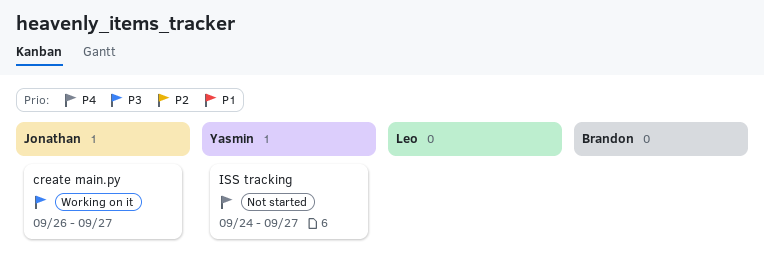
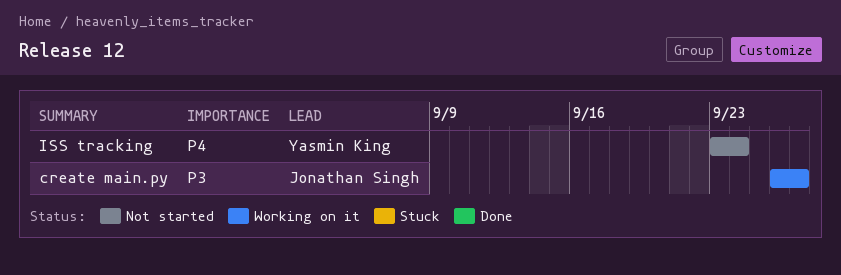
ISS tracking, start: Sep 24 -> Sep 23
ISS tracking, due: Sep 27 -> Sep 24

